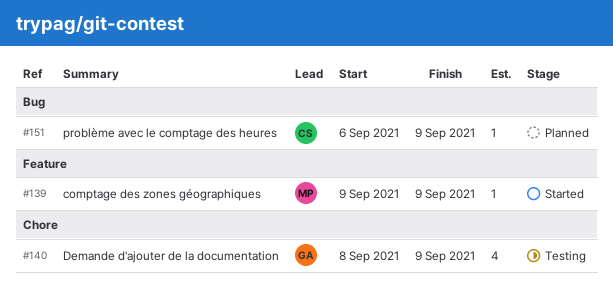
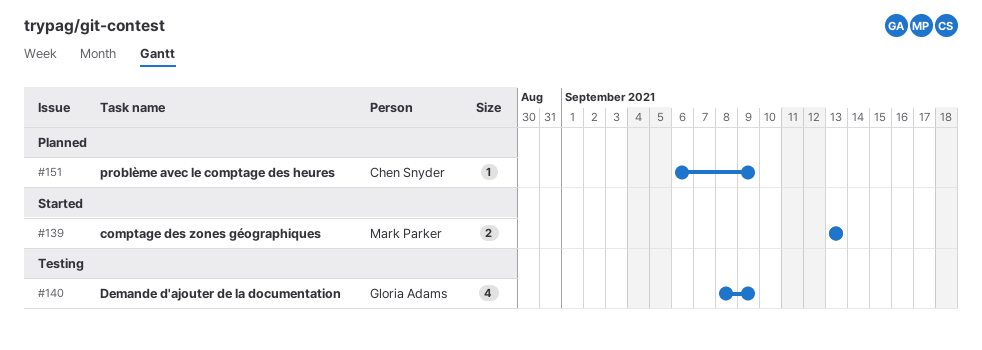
#139, estimate: 1 -> 2
#139, start: Sep 9 -> Sep 13
#139, due: Sep 9 -> Sep 13

